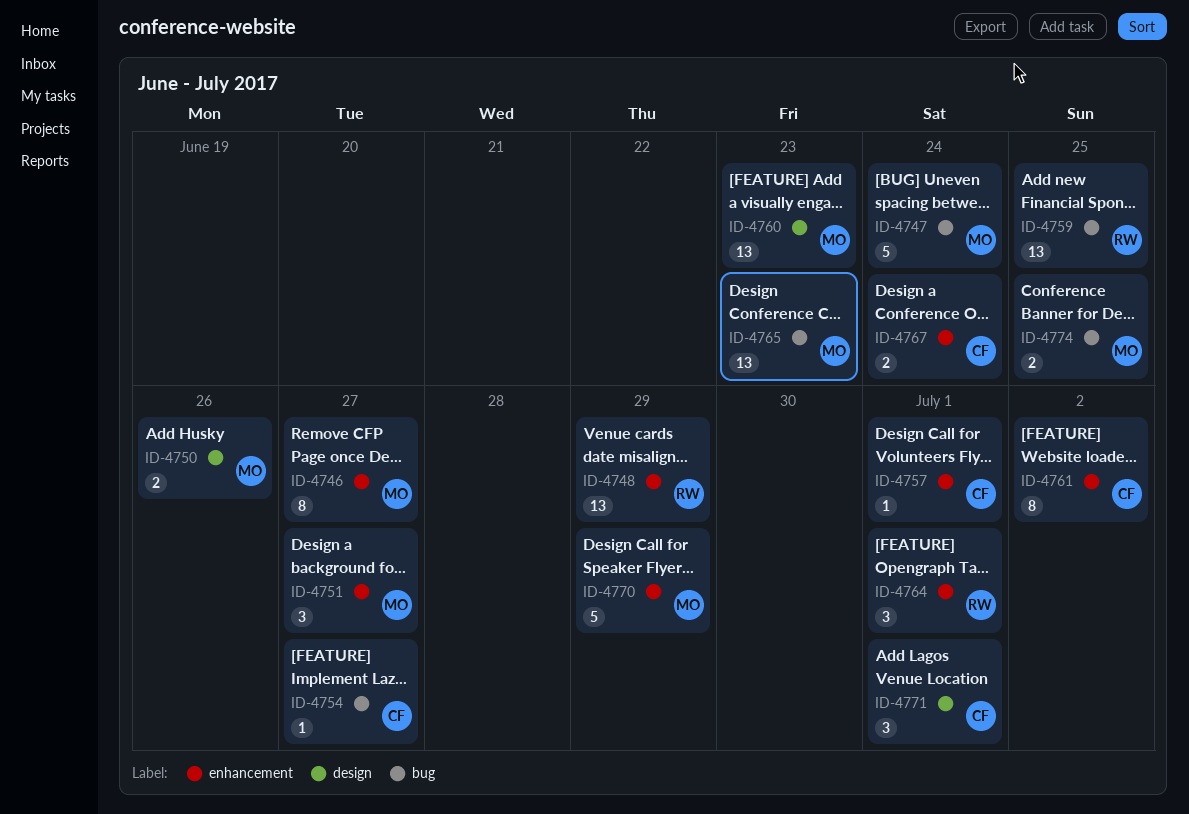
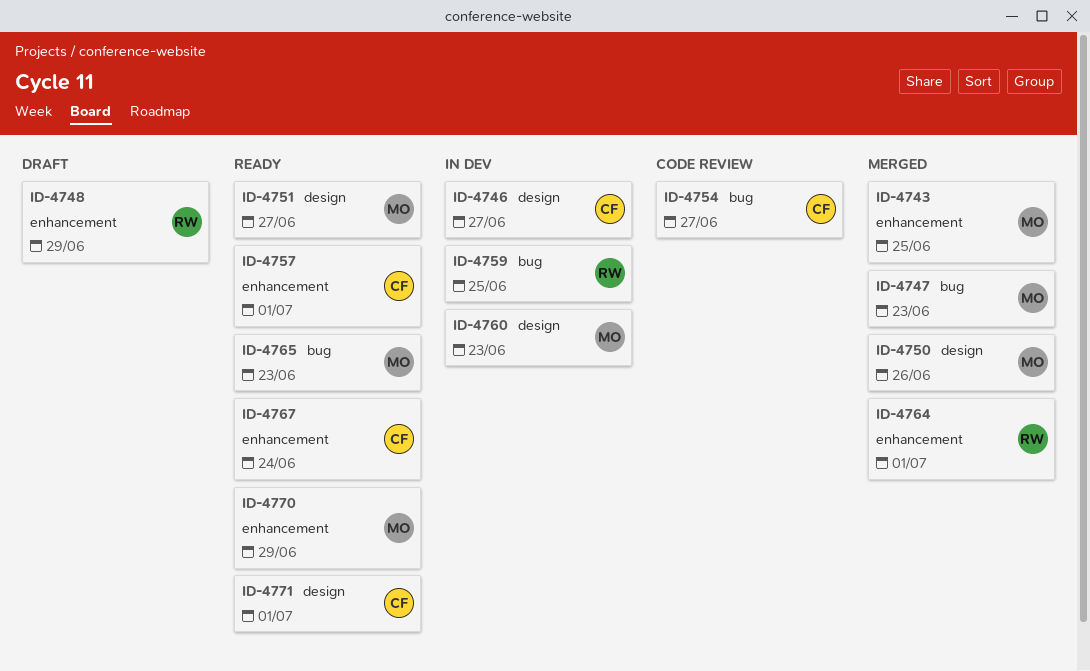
ID-4743: none -> present
ID-4746, owner: MO -> CF
ID-4746, label: enhancement -> design
ID-4747, due: Jun 24 -> Jun 23
ID-4751, label: enhancement -> design
ID-4761: present -> none
ID-4774: present -> none

